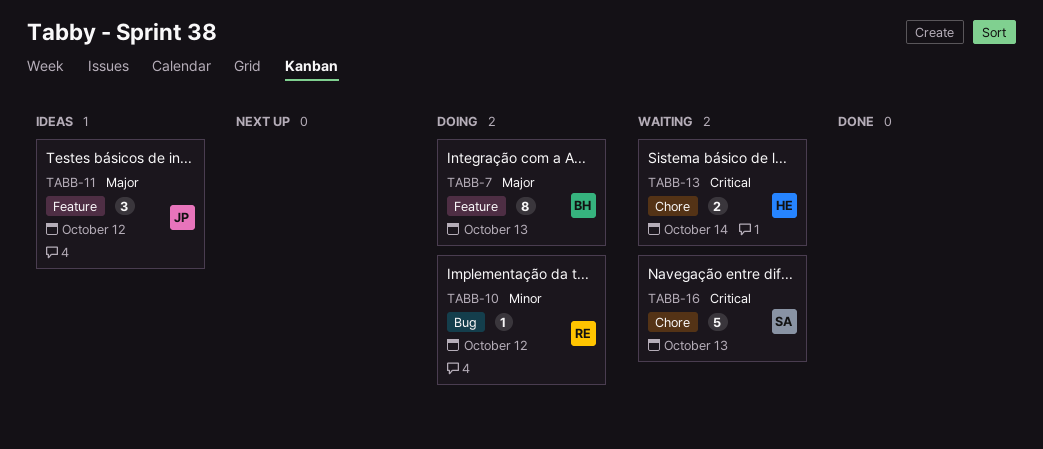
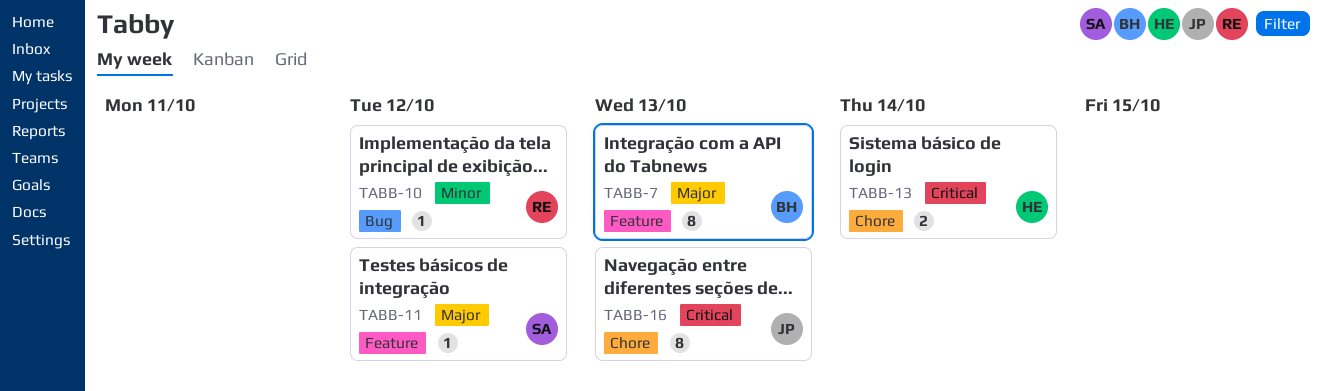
TABB-11, owner: JP -> SA
TABB-11, estimate: 3 -> 1
TABB-16, owner: SA -> JP
TABB-16, estimate: 5 -> 8

